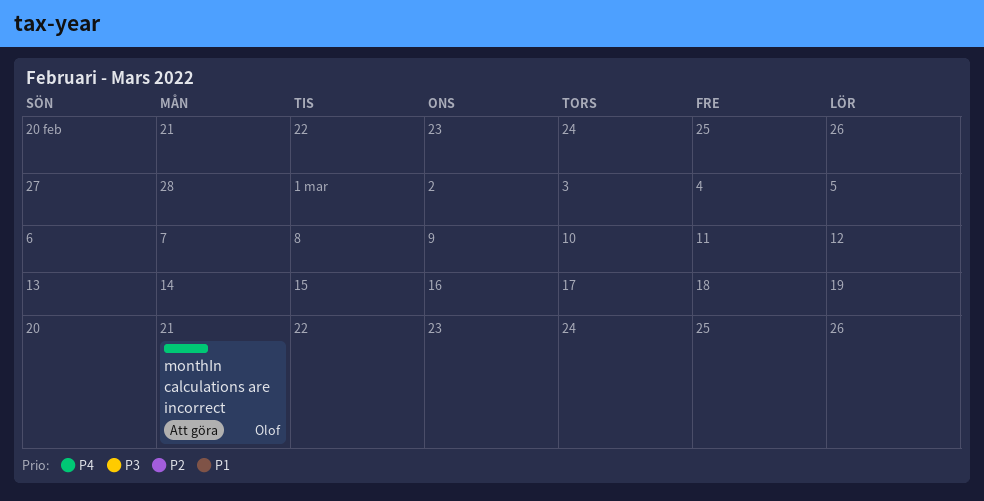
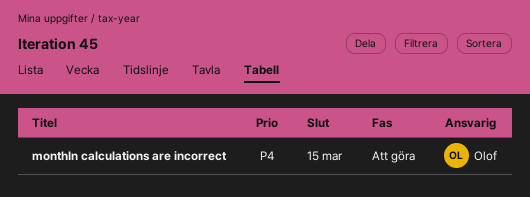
monthIn calculations are incorrect, due: Mar 21 -> Mar 15

